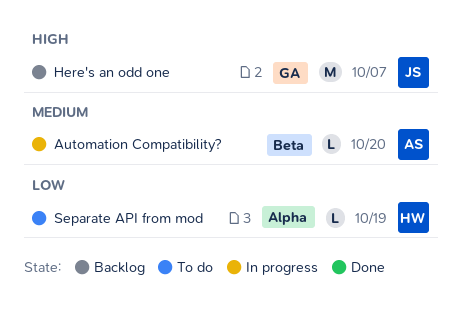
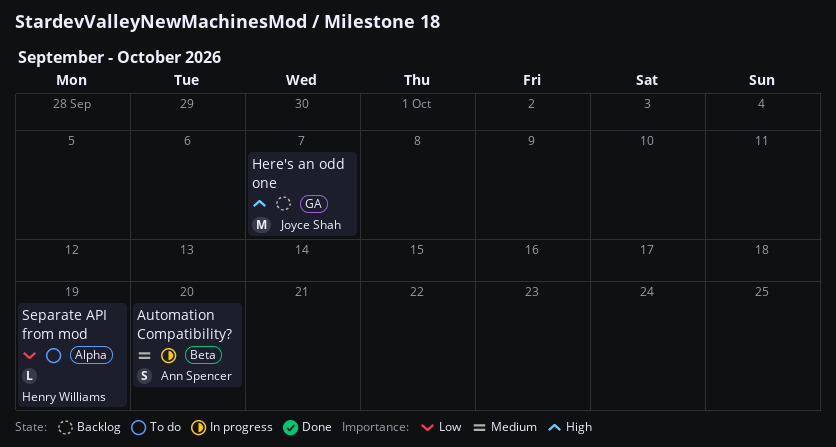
Automation Compatibility?, estimate: L -> S

